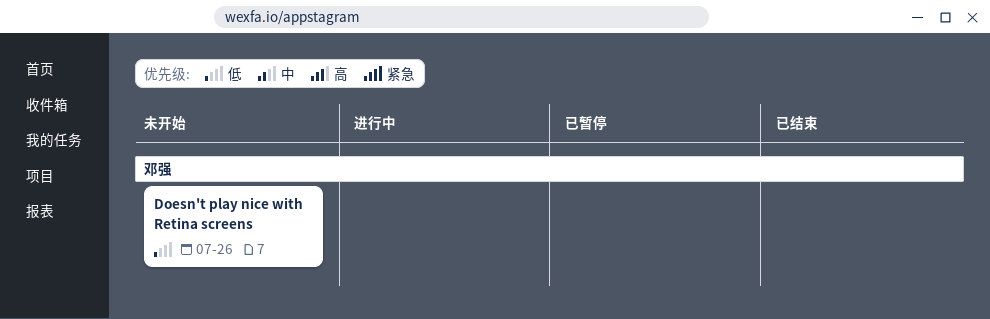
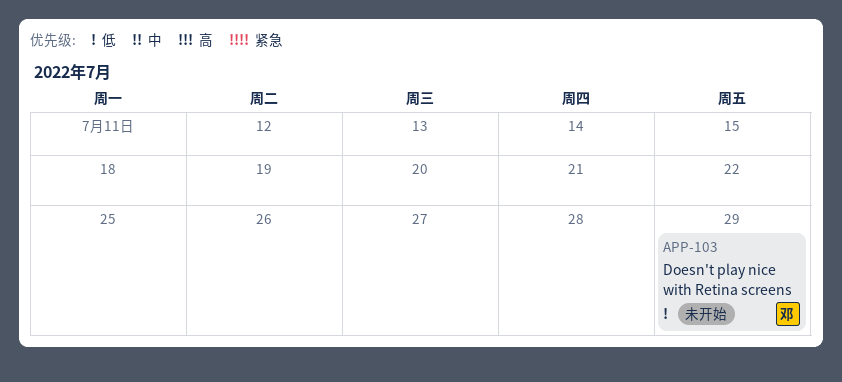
Doesn't play nice with Retina screens, due: Jul 26 -> Jul 29

